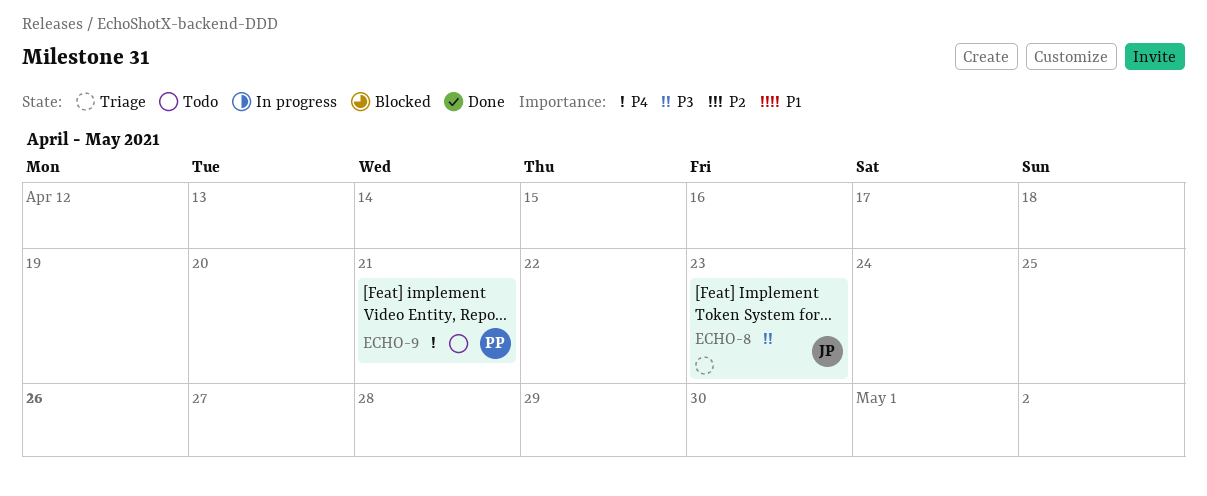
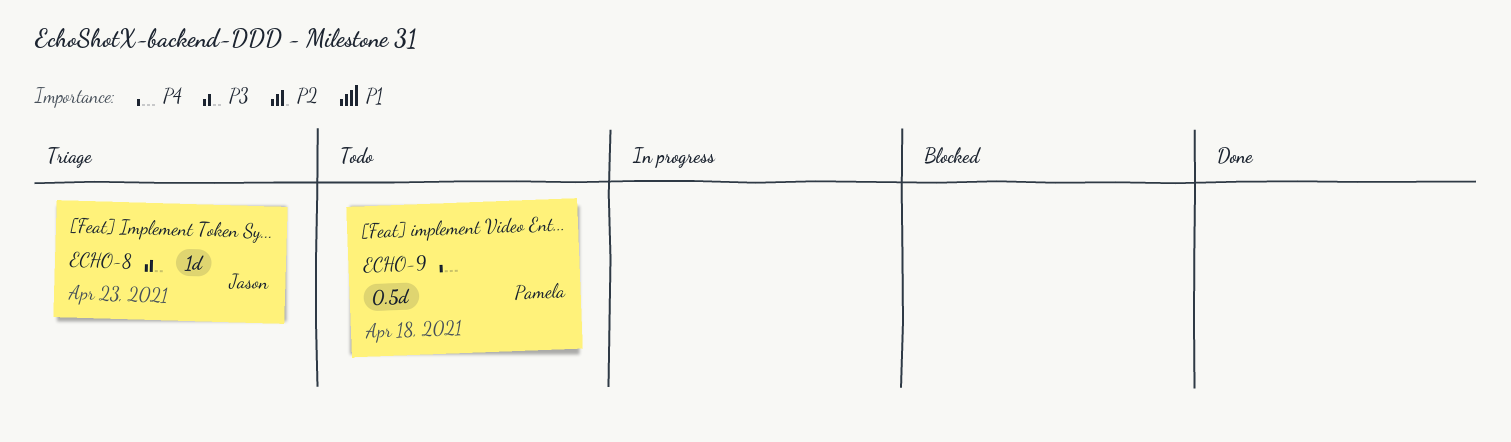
ECHO-9, due: Apr 21 -> Apr 18

